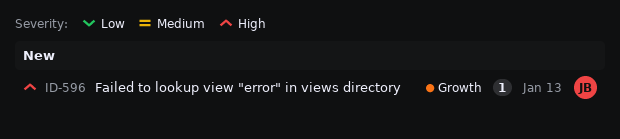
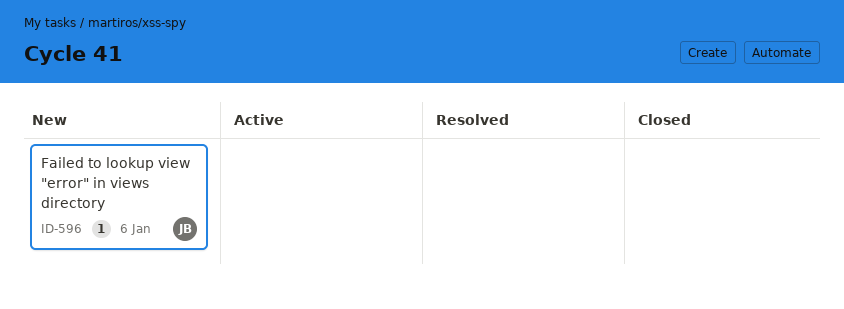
ID-596, due: Jan 13 -> Jan 6

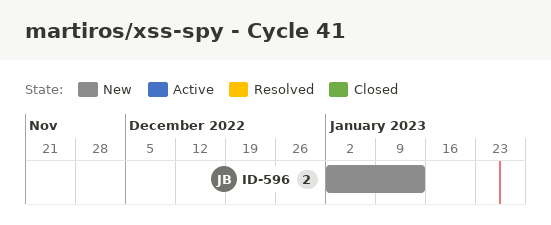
ID-596, estimate: 1 -> 2
ID-596, due: Jan 6 -> Jan 13

